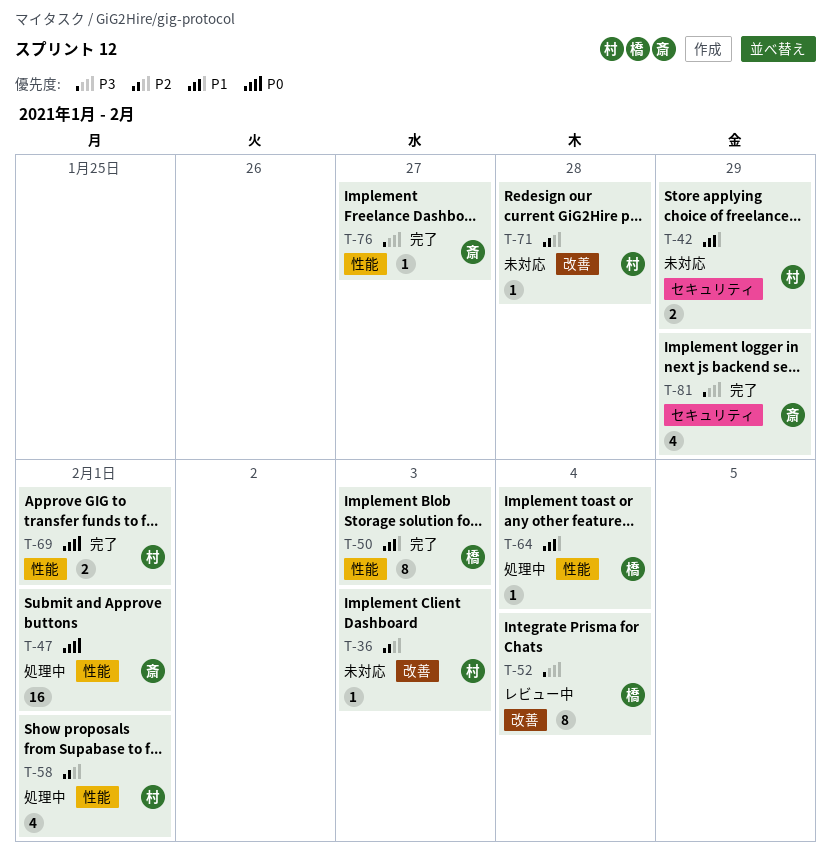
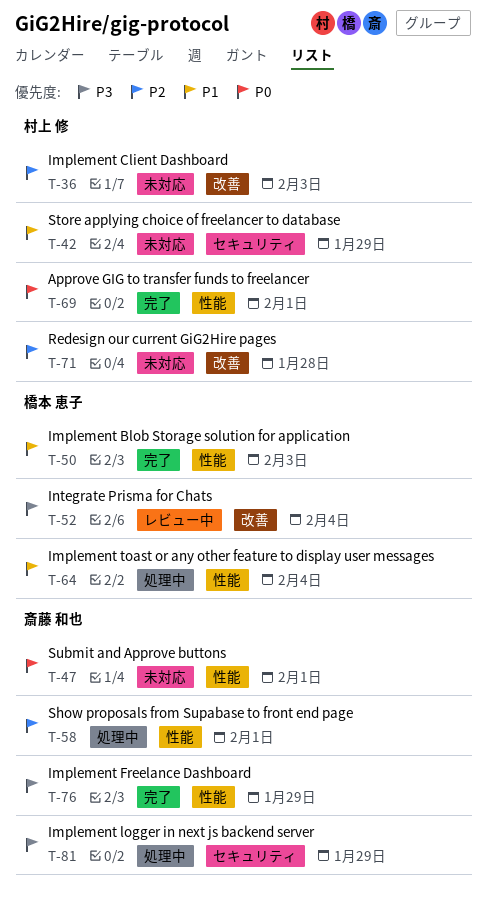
T-47, status: 処理中 -> 未対応
T-58, owner: 村上 修 -> 斎藤 和也
T-76, due: Jan 27 -> Jan 29
T-81, status: 完了 -> 処理中

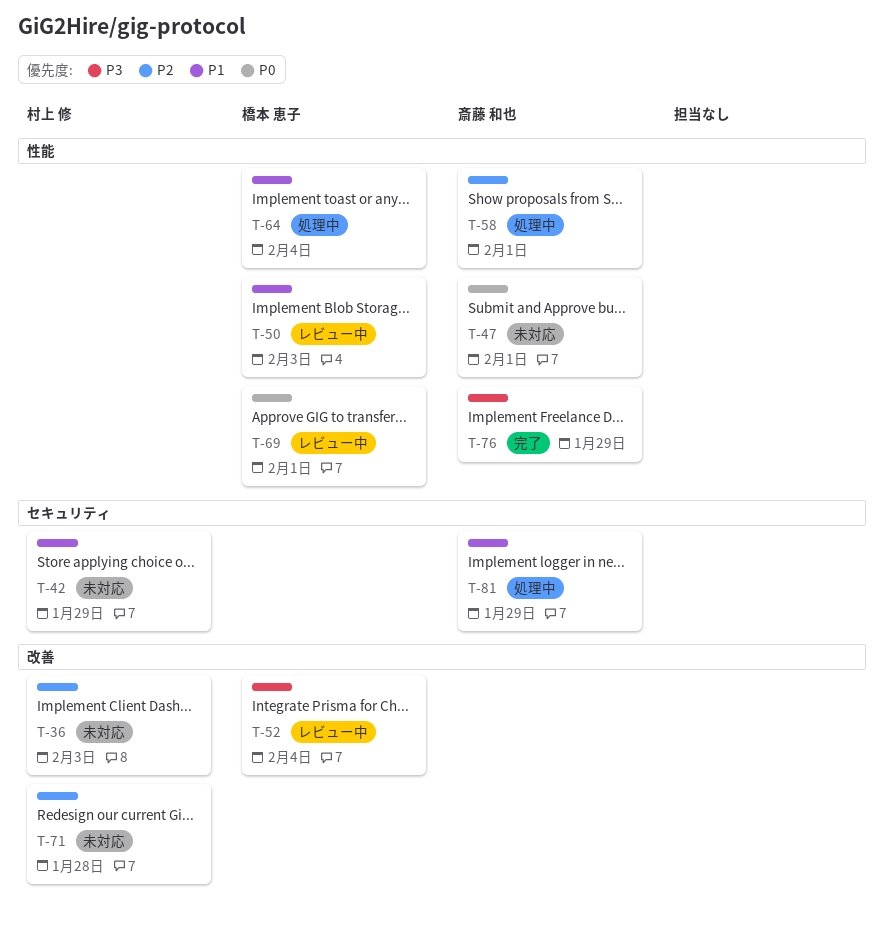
T-50, status: 完了 -> レビュー中
T-69, status: 完了 -> レビュー中
T-69, owner: 村上 修 -> 橋本 恵子
T-81, priority: P3 -> P1

